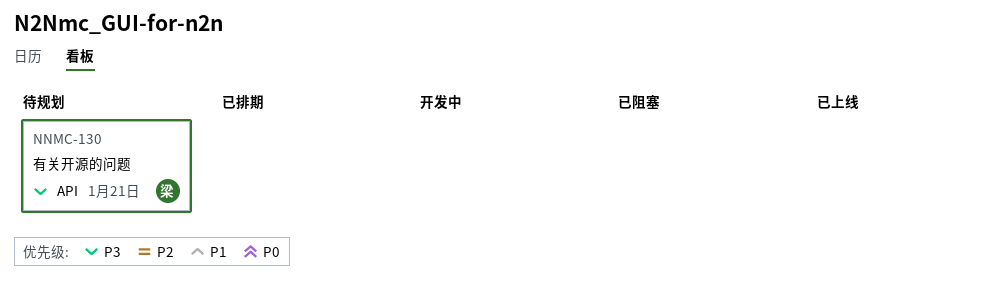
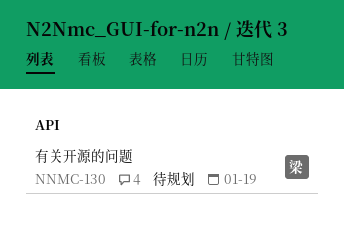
NNMC-130, due: Jan 21 -> Jan 19

